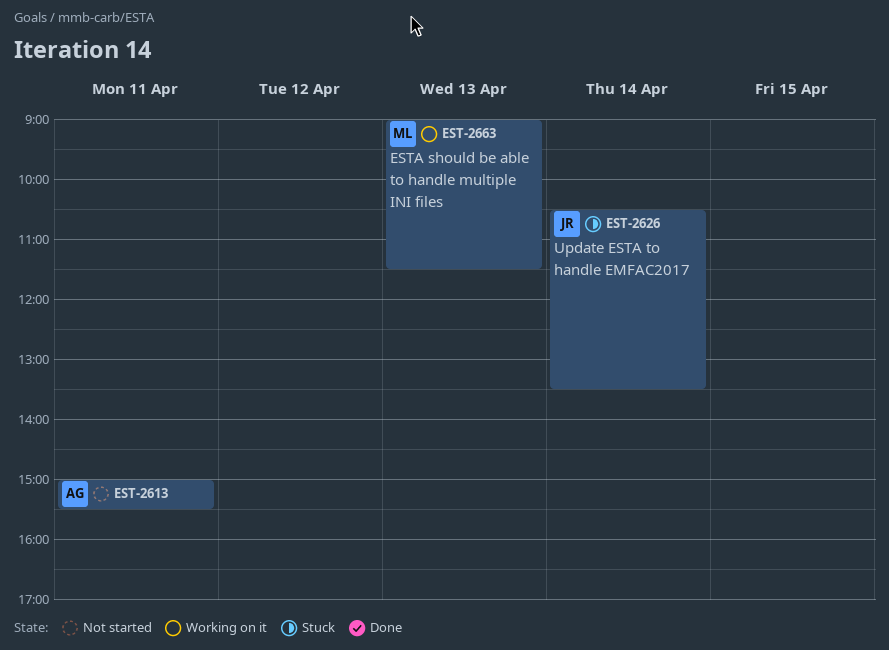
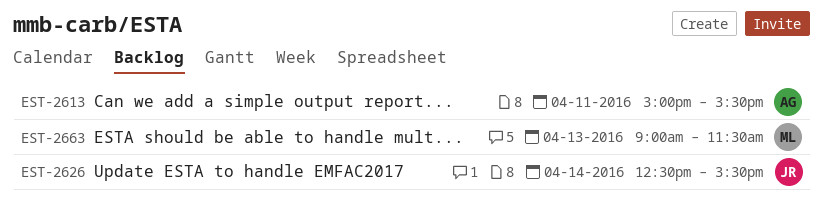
EST-2626, begins: 10:30 -> 12:30
EST-2626, ends: 13:30 -> 15:30

